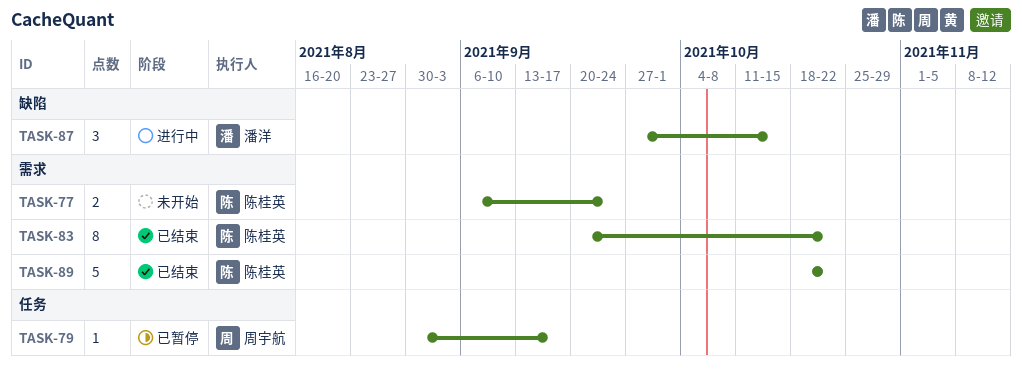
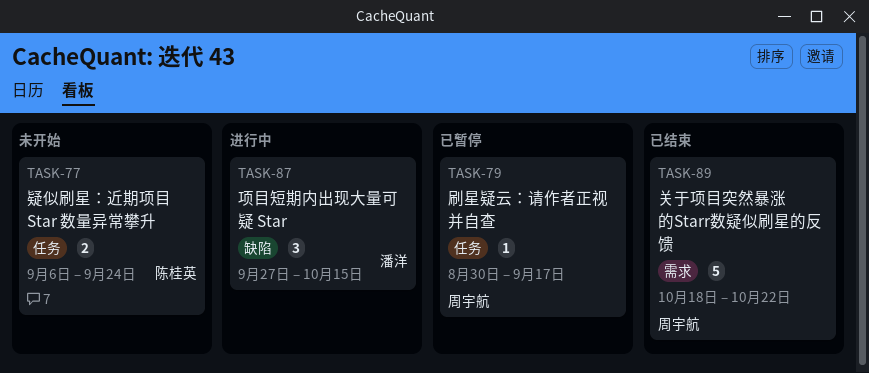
TASK-77, label: 需求 -> 任务
TASK-83: present -> none
TASK-89, owner: 陈桂英 -> 周宇航

